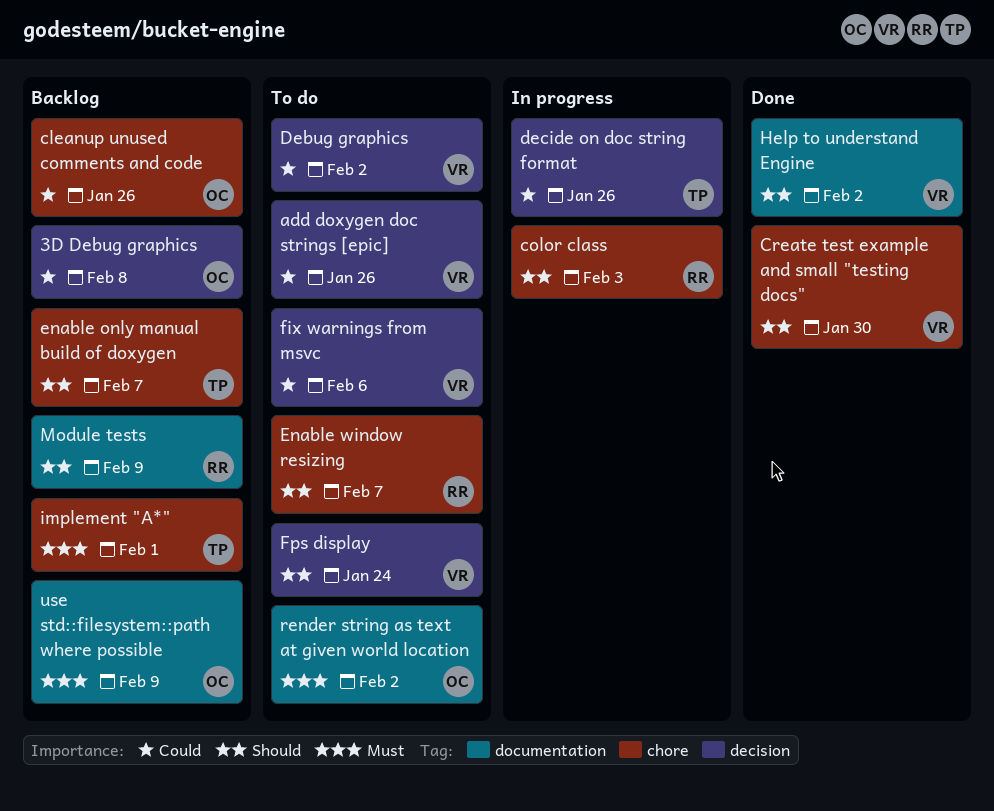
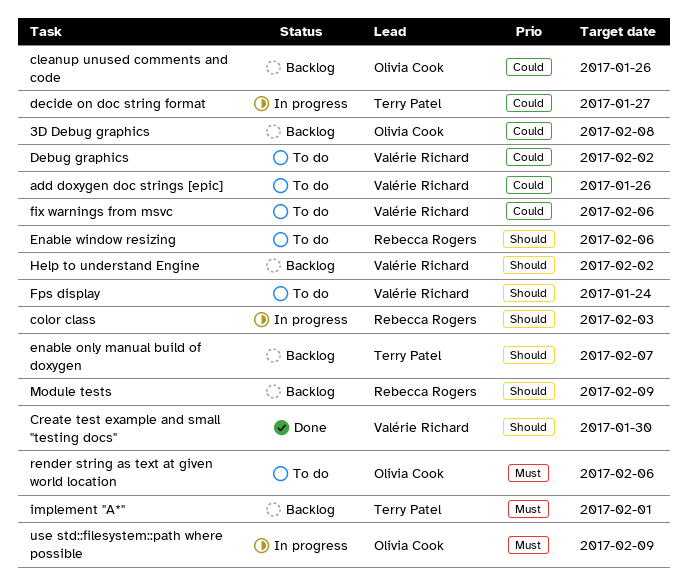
decide on doc string format, due: Jan 26 -> Jan 27
Enable window resizing, due: Feb 7 -> Feb 6
Help to understand Engine, status: Done -> Backlog
render string as text at given world location, due: Feb 2 -> Feb 6
use std::filesystem::path where possible, status: Backlog -> In progress

